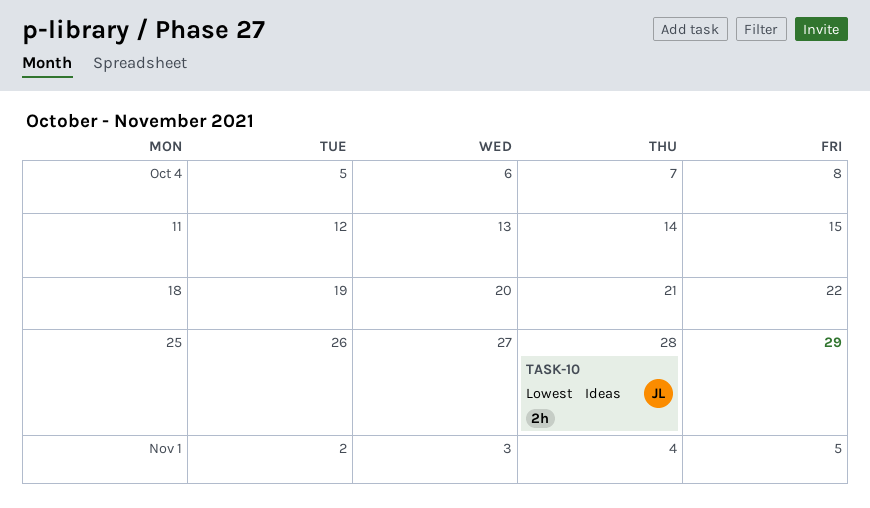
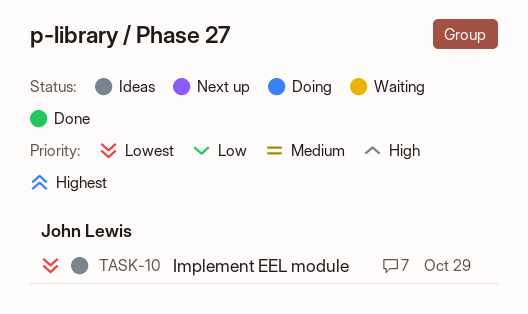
TASK-10, due: Oct 28 -> Oct 29

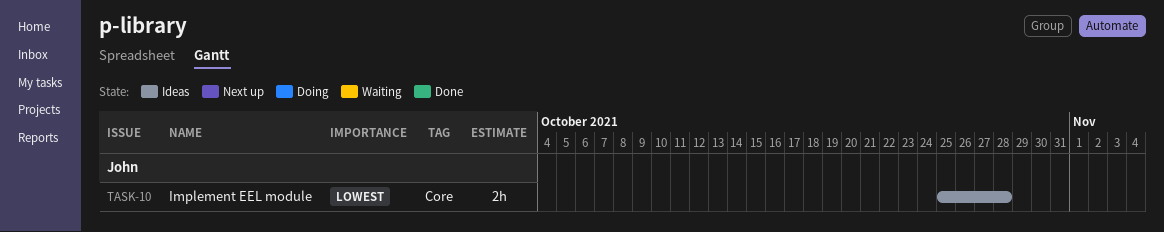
TASK-10, due: Oct 29 -> Oct 28

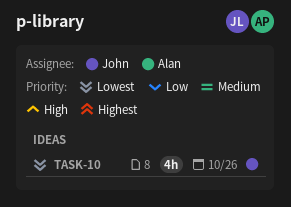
TASK-10, estimate: 2h -> 4h
TASK-10, due: Oct 28 -> Oct 26

